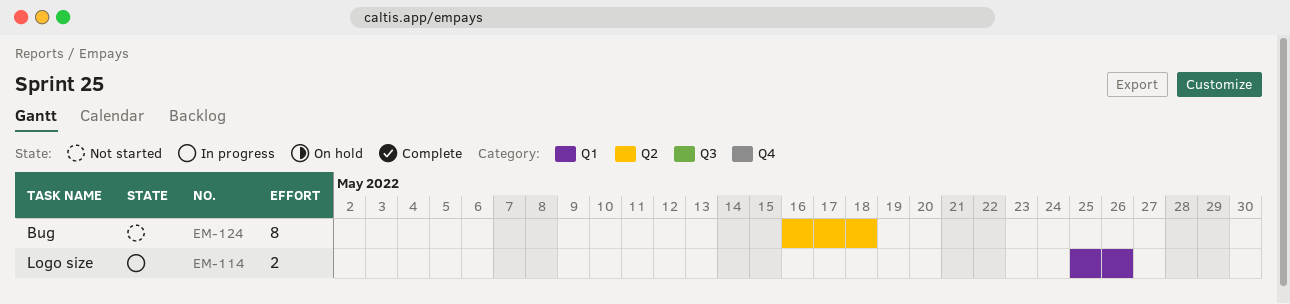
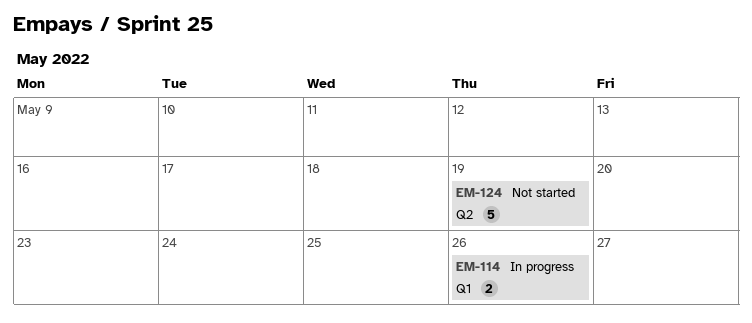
EM-124, estimate: 8 -> 5
EM-124, due: May 18 -> May 19

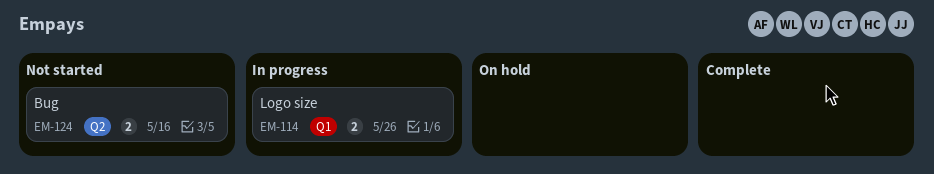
EM-124, estimate: 5 -> 2
EM-124, due: May 19 -> May 16

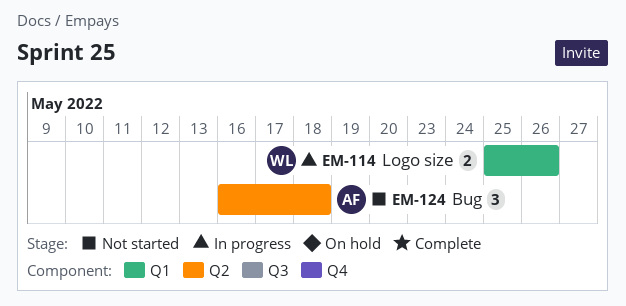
EM-124, estimate: 2 -> 3
EM-124, due: May 16 -> May 18

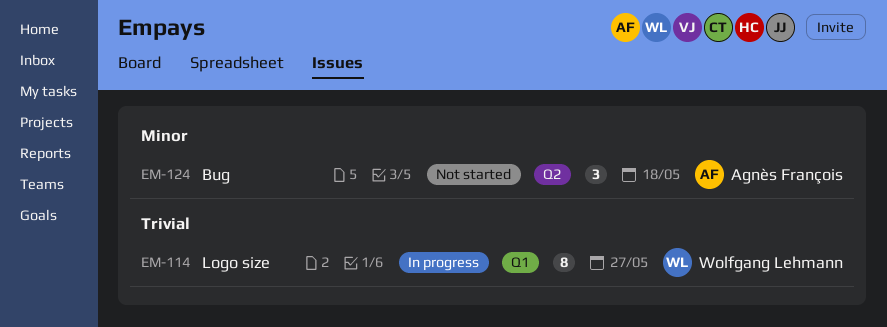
EM-114, estimate: 2 -> 8
EM-114, due: May 26 -> May 27

